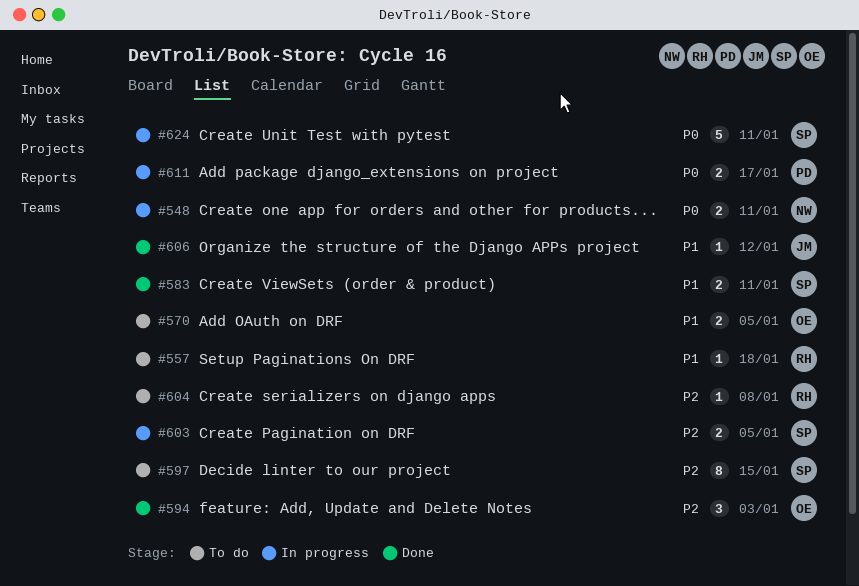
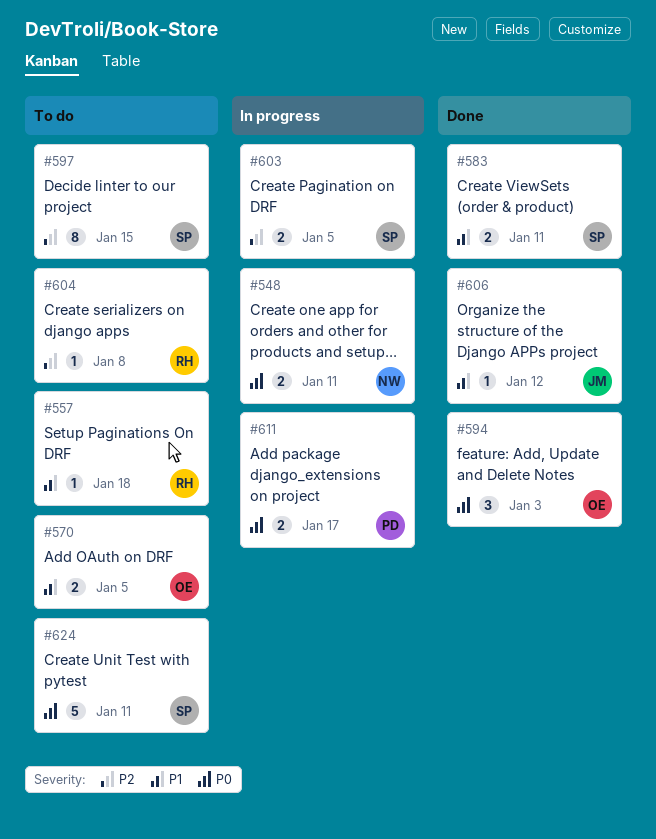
#594, priority: P2 -> P0
#624, status: In progress -> To do

